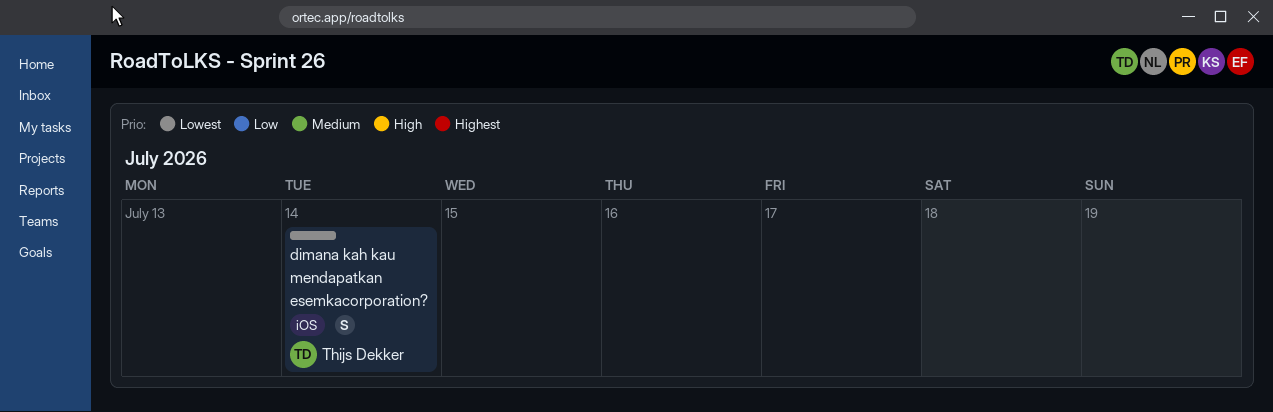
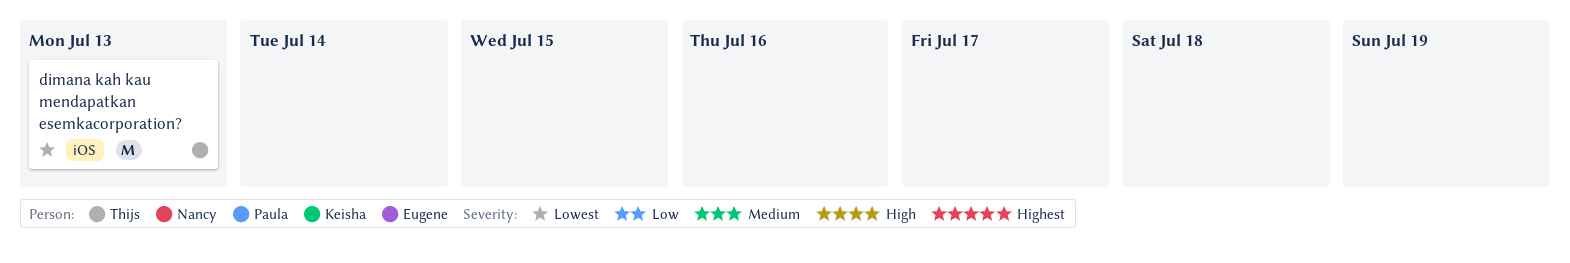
dimana kah kau mendapatkan esemkacorporation?, estimate: S -> M
dimana kah kau mendapatkan esemkacorporation?, due: Jul 14 -> Jul 13

